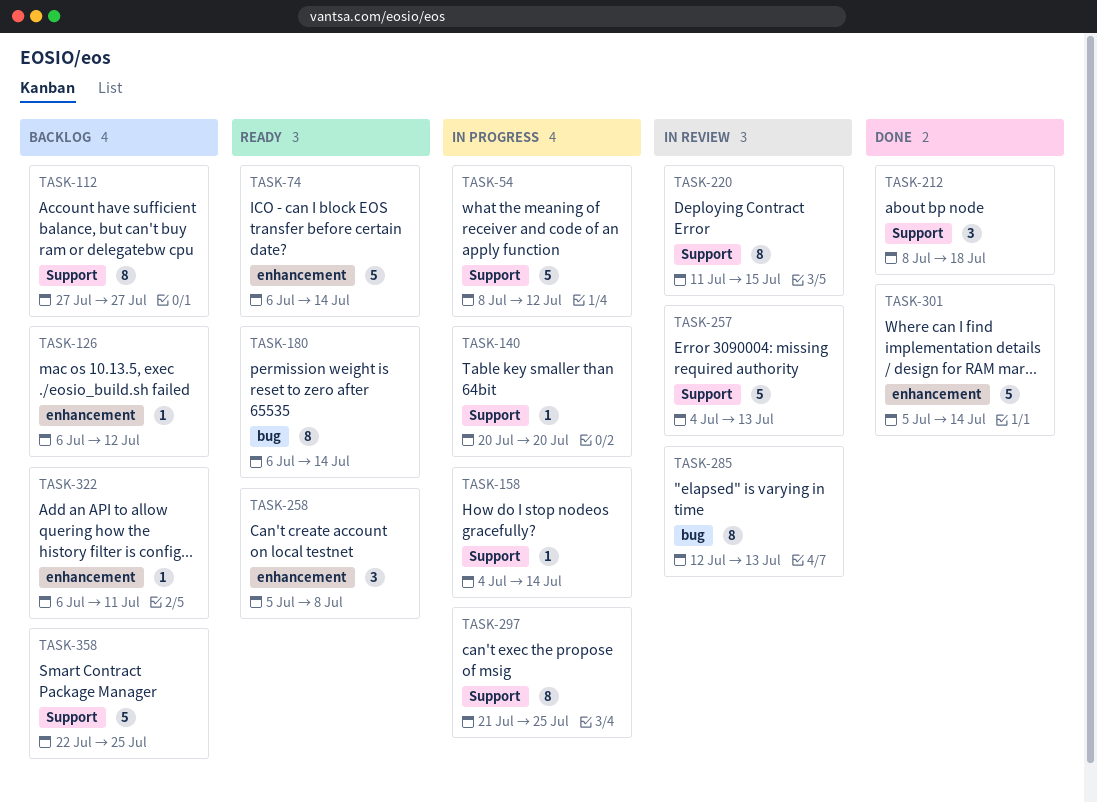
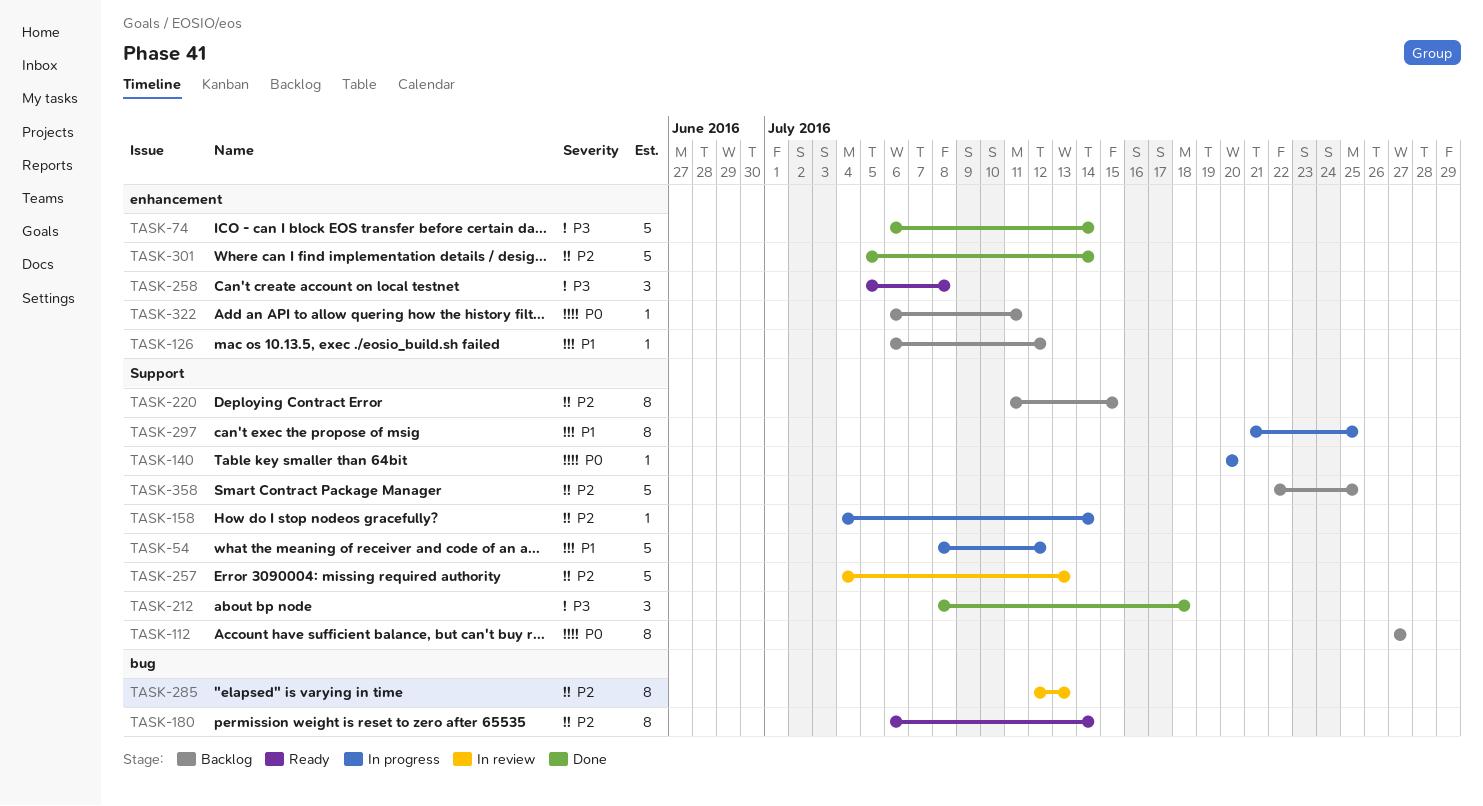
TASK-74, status: Ready -> Done
TASK-220, status: In review -> Backlog

